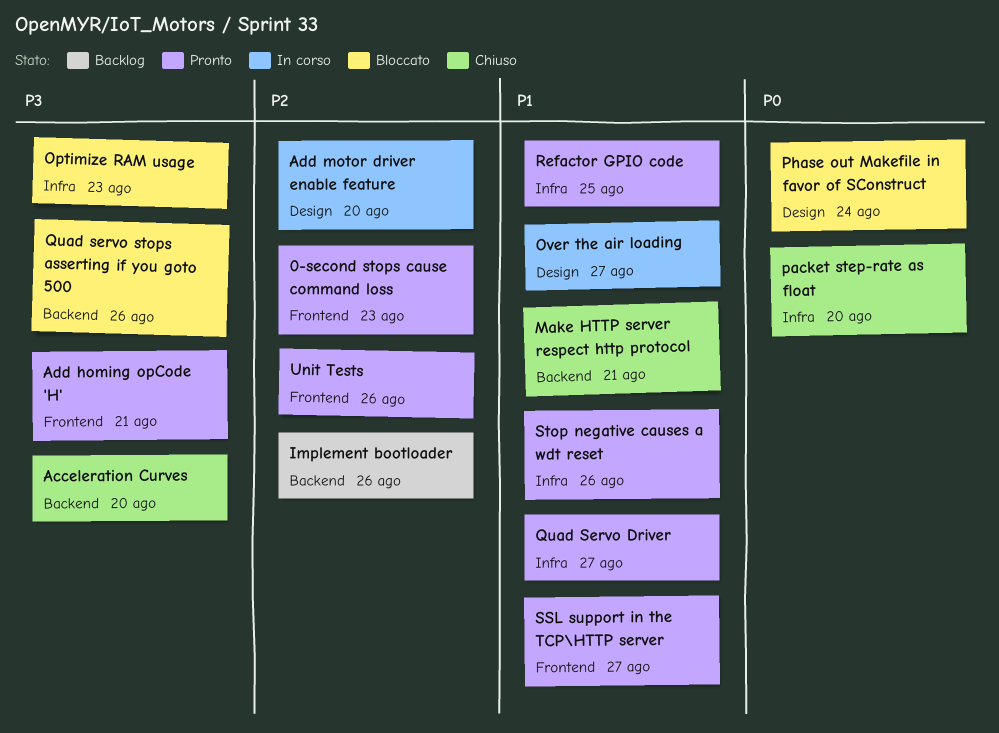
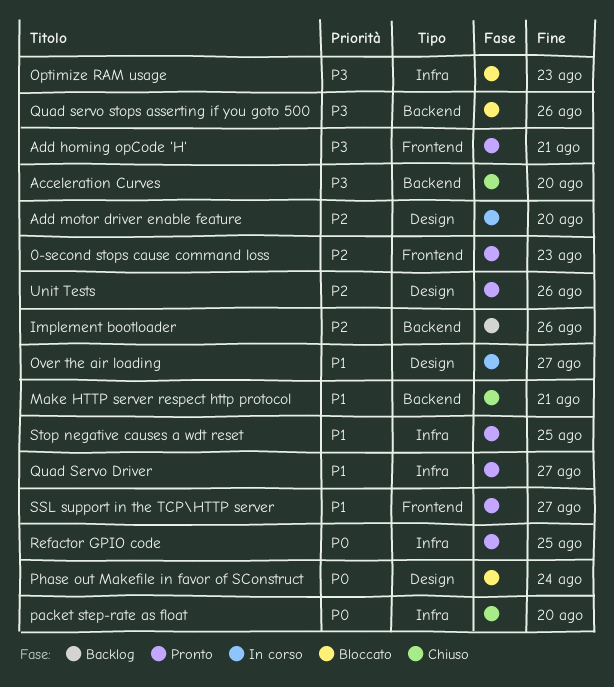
Refactor GPIO code, priority: P1 -> P0
Stop negative causes a wdt reset, due: Aug 26 -> Aug 25
Unit Tests, label: Frontend -> Design

